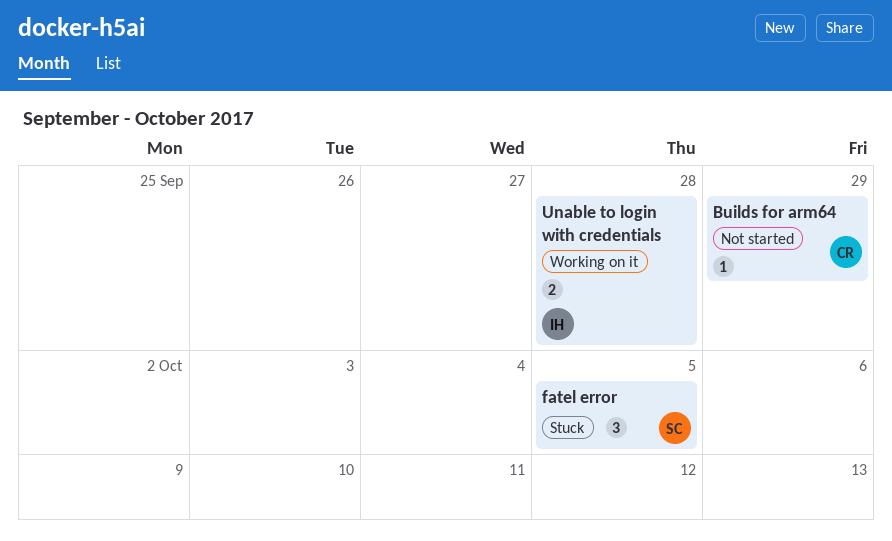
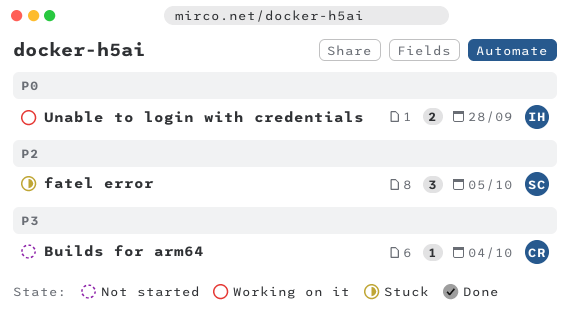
Builds for arm64, due: Sep 29 -> Oct 4

